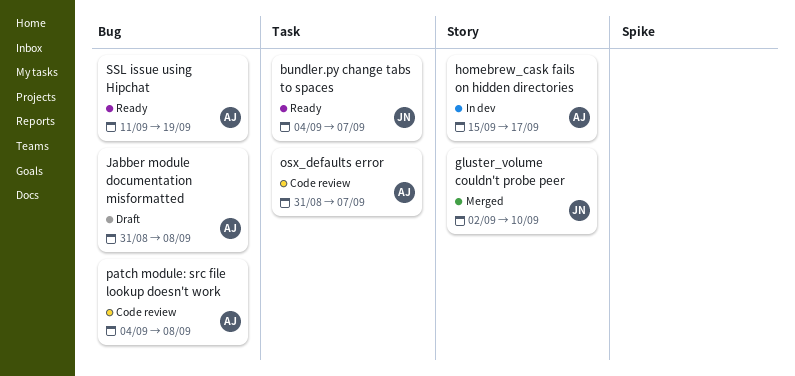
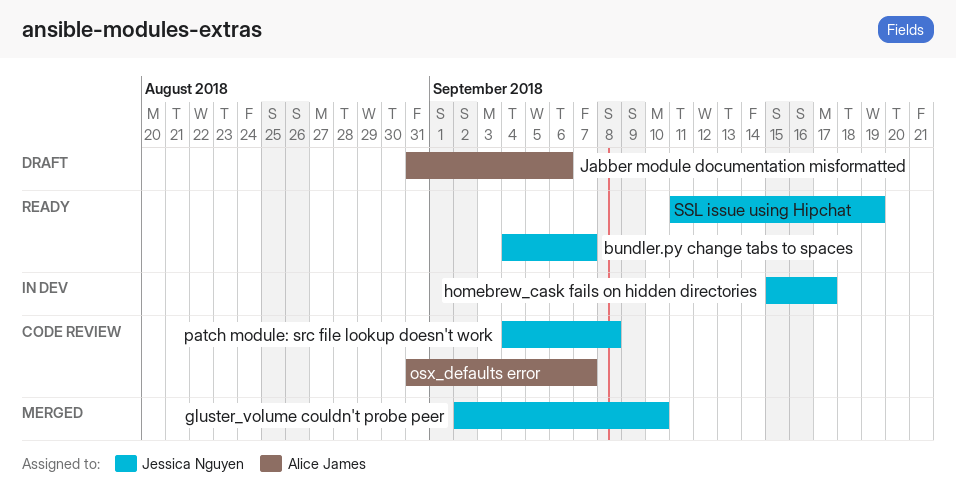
homebrew_cask fails on hidden directories, owner: Alice James -> Jessica Nguyen
Jabber module documentation misformatted, due: Sep 8 -> Sep 6
patch module: src file lookup doesn't work, owner: Alice James -> Jessica Nguyen
SSL issue using Hipchat, owner: Alice James -> Jessica Nguyen

